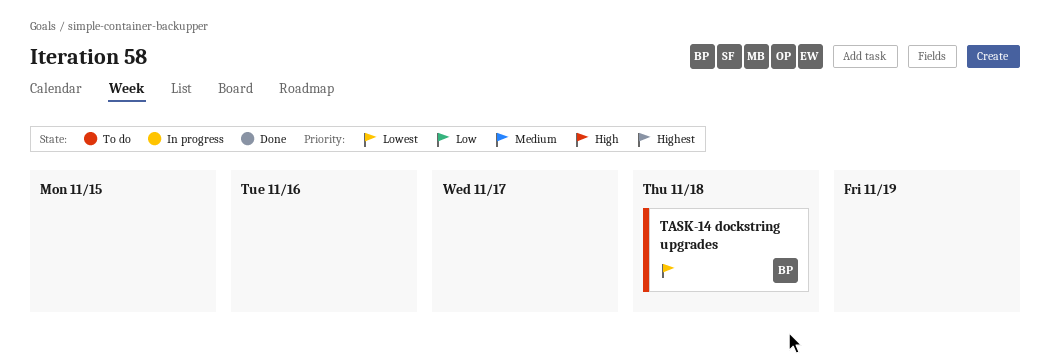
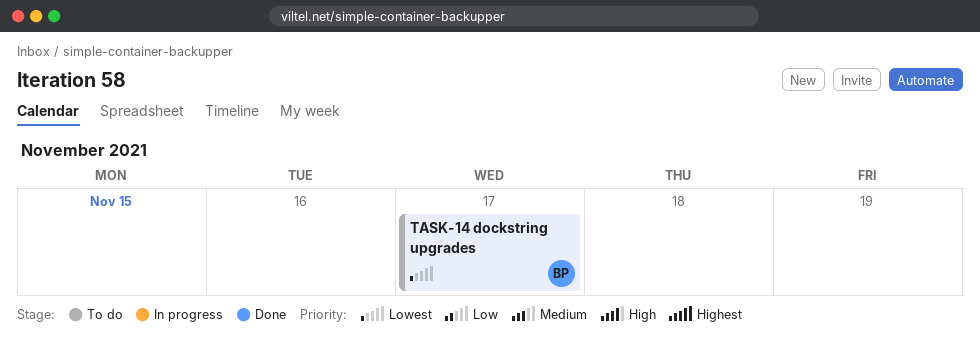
TASK-14, due: Nov 18 -> Nov 17

